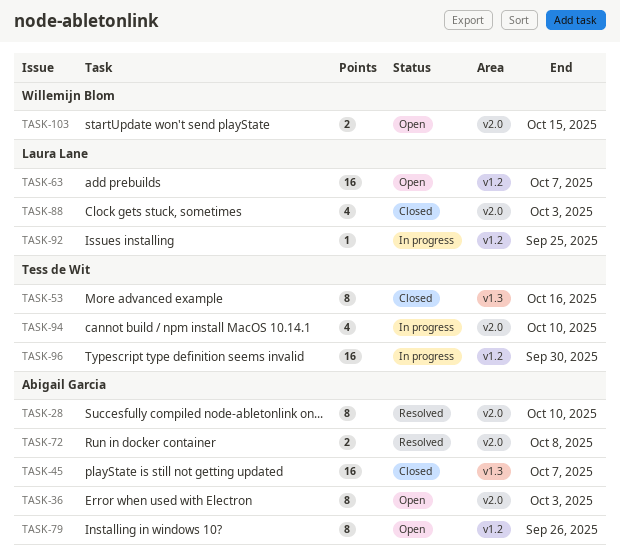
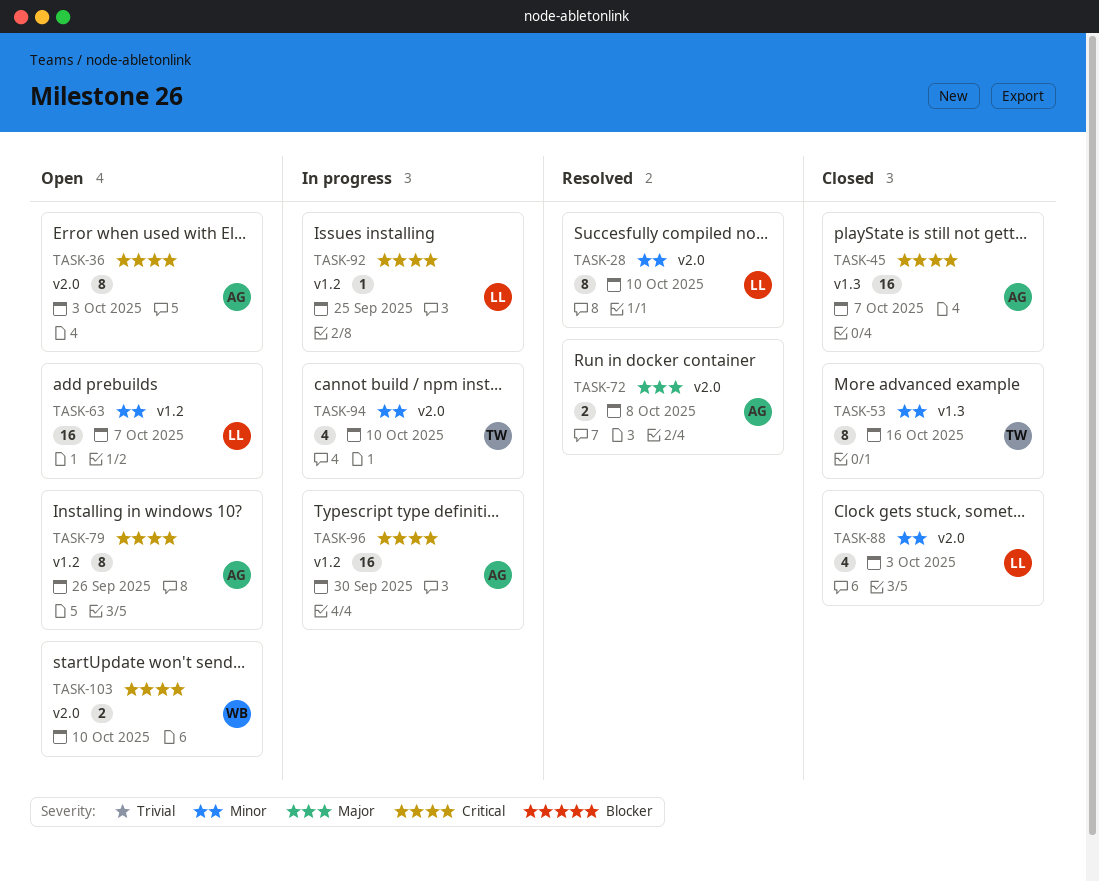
TASK-28, owner: Abigail Garcia -> Laura Lane
TASK-96, owner: Tess de Wit -> Abigail Garcia
TASK-103, due: Oct 15 -> Oct 10

